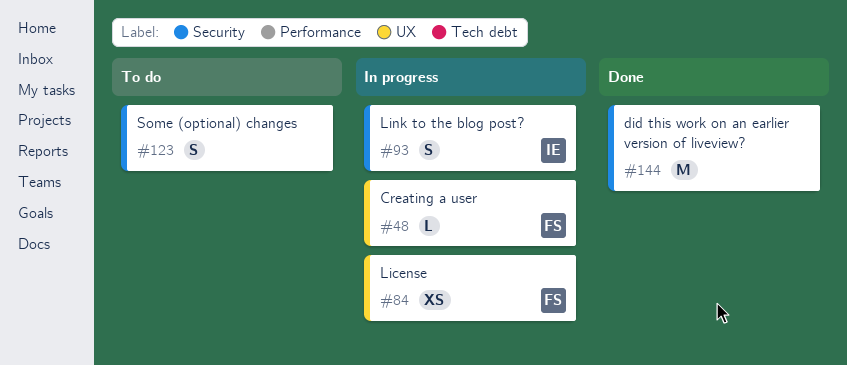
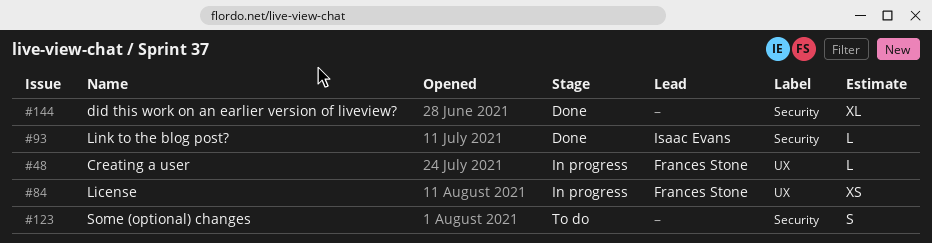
#93, status: In progress -> Done
#93, estimate: S -> L
#144, estimate: M -> XL

